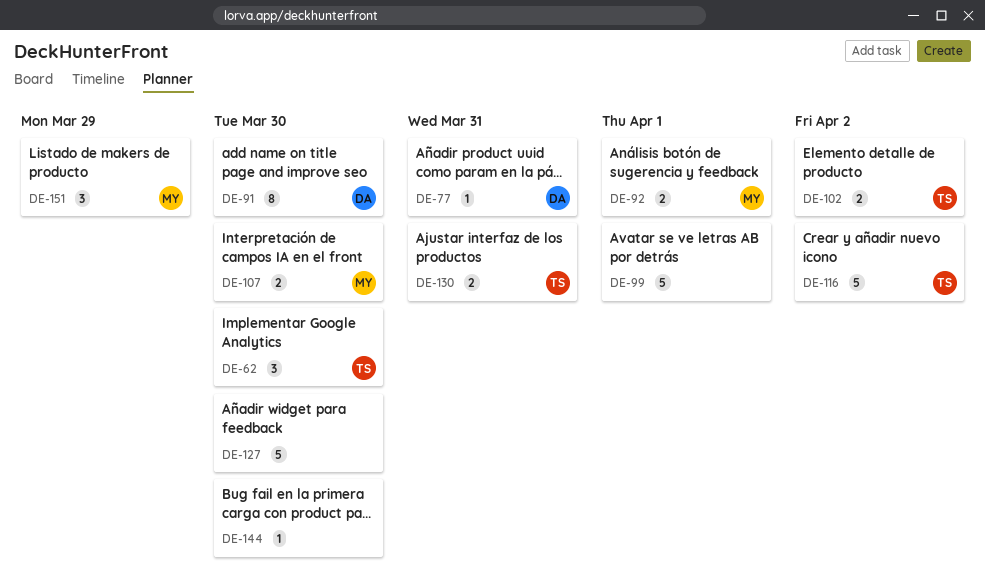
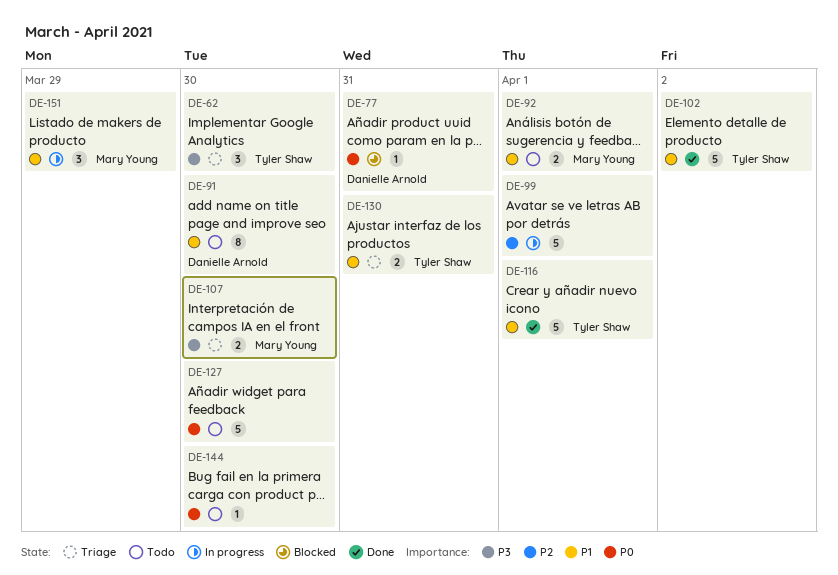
DE-102, estimate: 2 -> 5
DE-116, due: Apr 2 -> Apr 1

